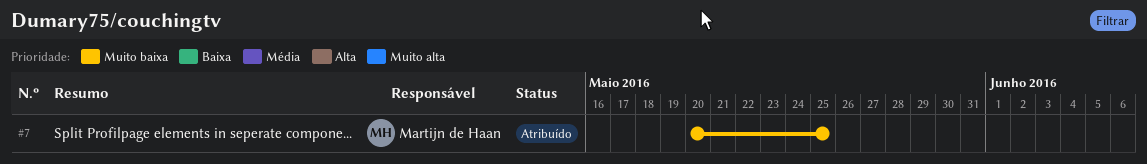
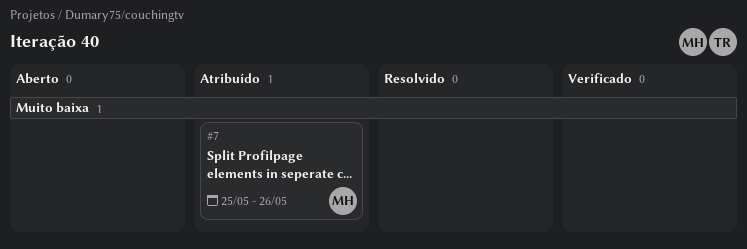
#7, start: May 20 -> May 25
#7, due: May 25 -> May 26

